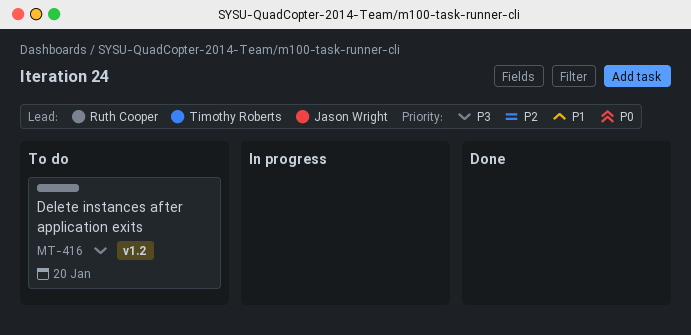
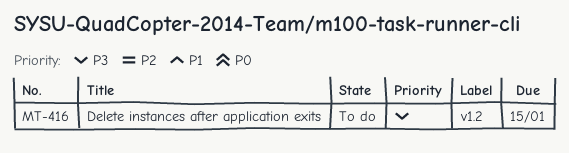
MT-416, due: Jan 20 -> Jan 15

